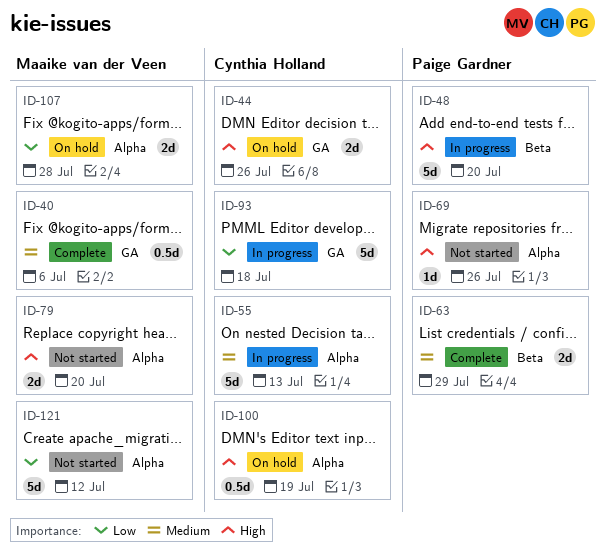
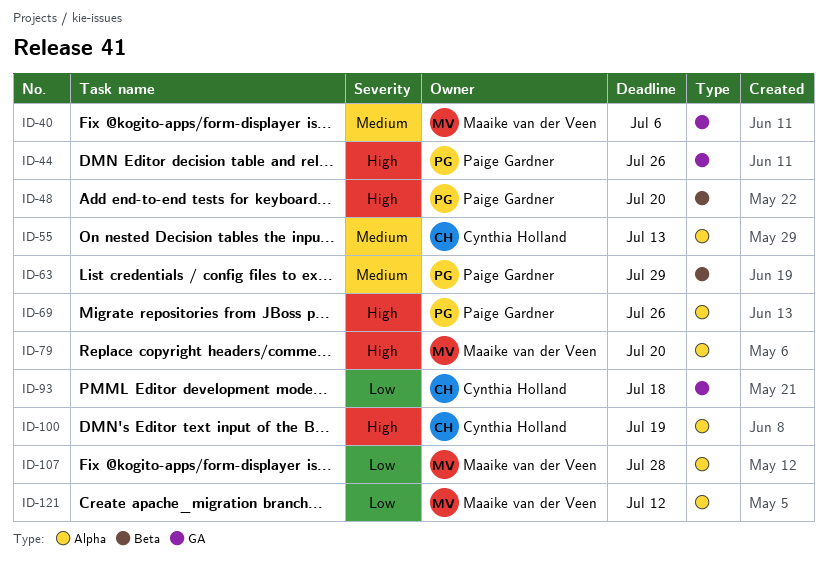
ID-44, owner: Cynthia Holland -> Paige Gardner

